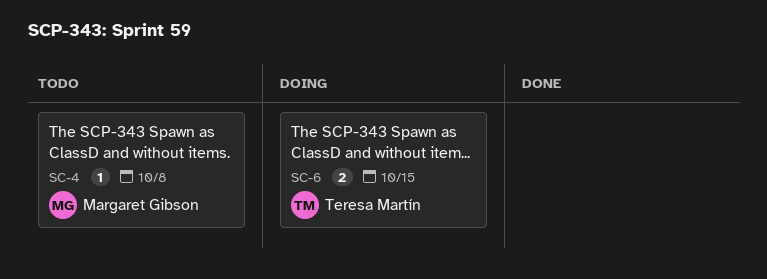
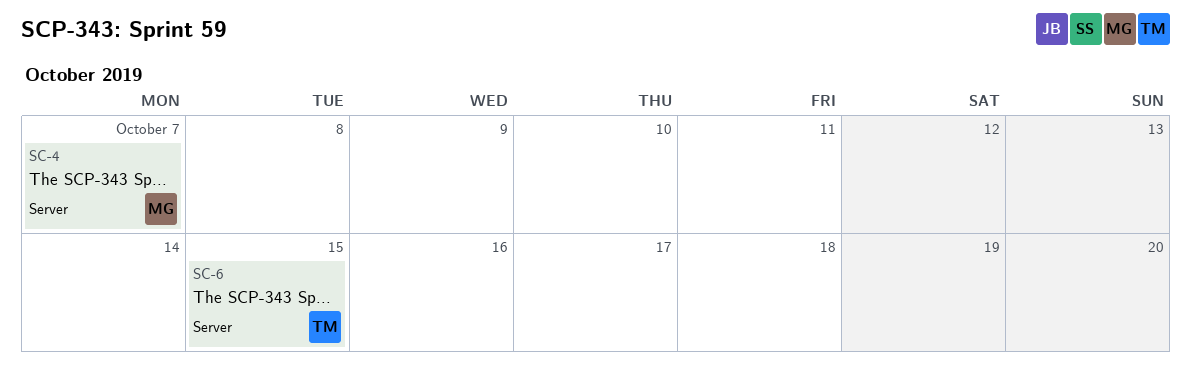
SC-4, due: Oct 8 -> Oct 7

